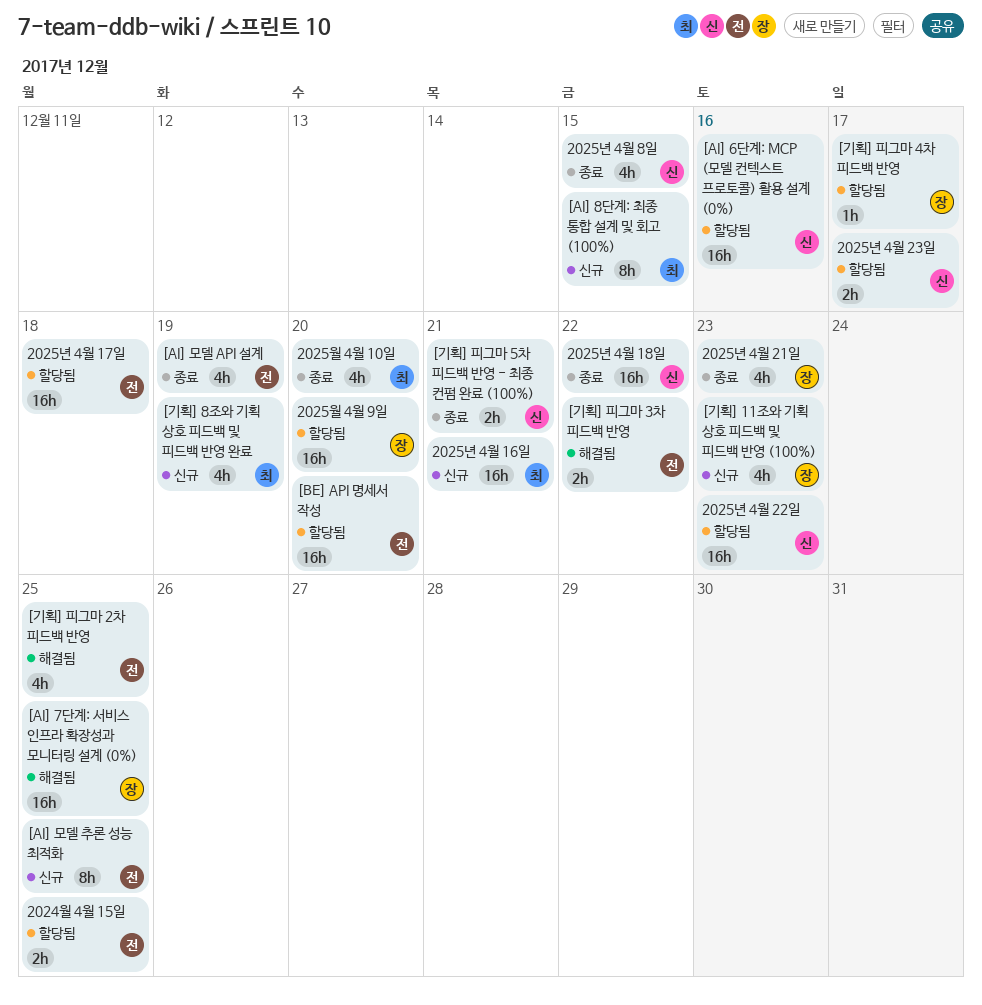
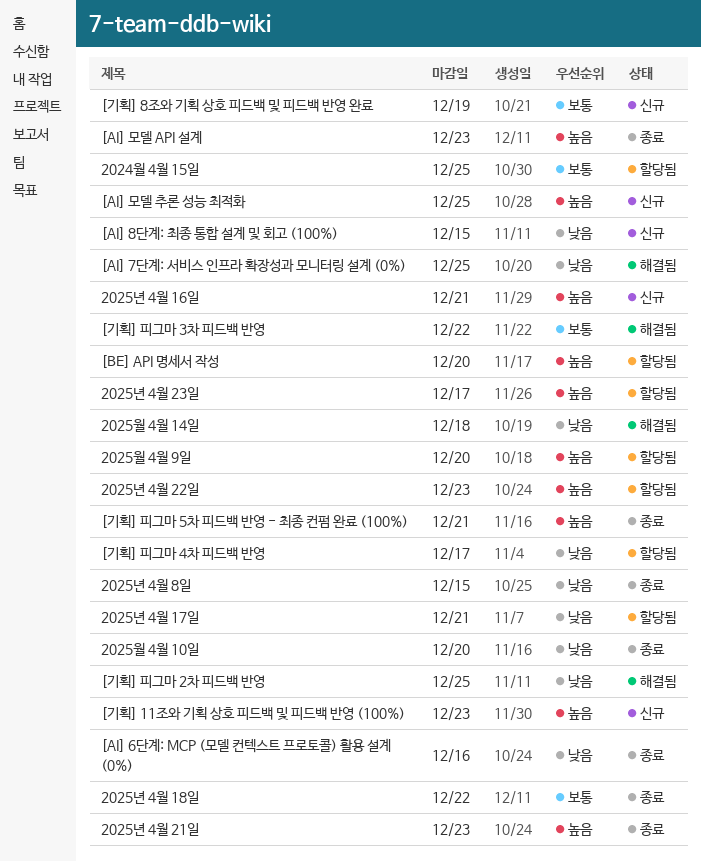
2025년 4월 17일, due: Dec 18 -> Dec 21
2025월 4월 14일: none -> present
[AI] 6단계: MCP (모델 컨텍스트 프로토콜) 활용 설계 (0%), status: 할당됨 -> 종료
[AI] 모델 API 설계, due: Dec 19 -> Dec 23

